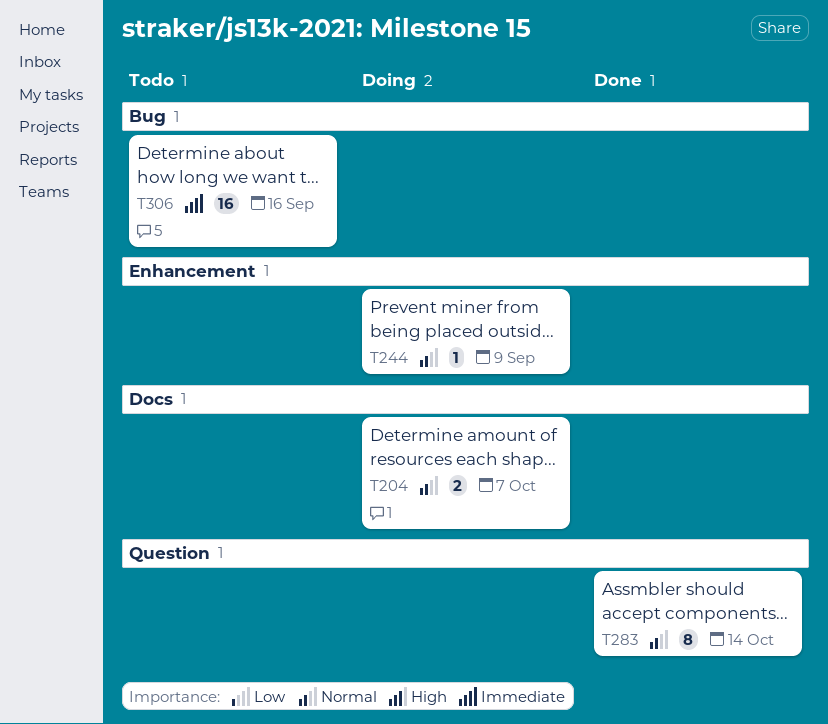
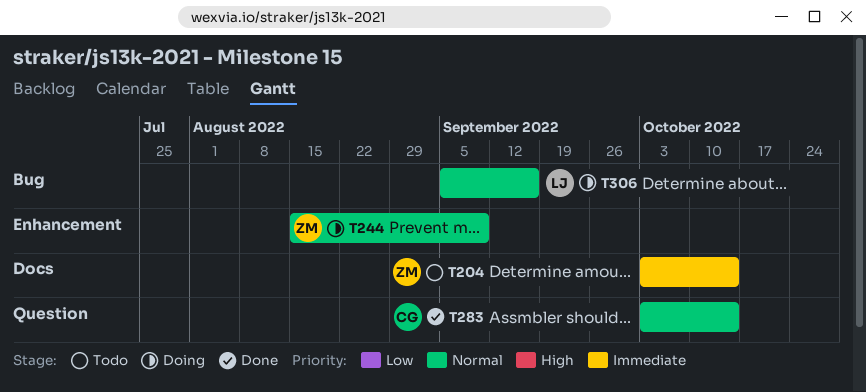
T204, status: Doing -> Todo
T204, priority: Normal -> Immediate
T204, due: Oct 7 -> Oct 14
T306, status: Todo -> Doing
T306, priority: Immediate -> Normal

